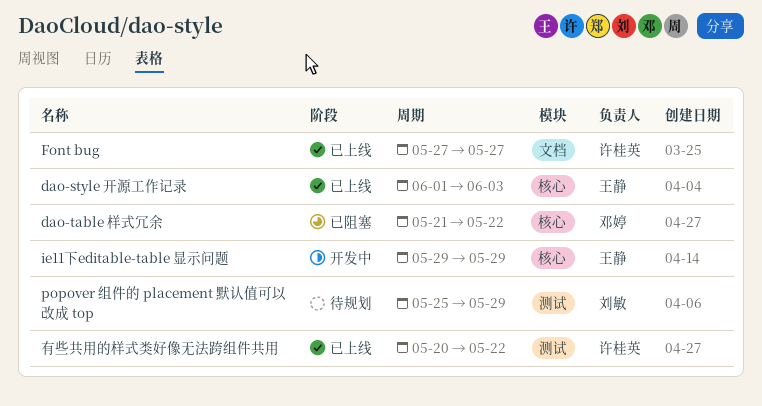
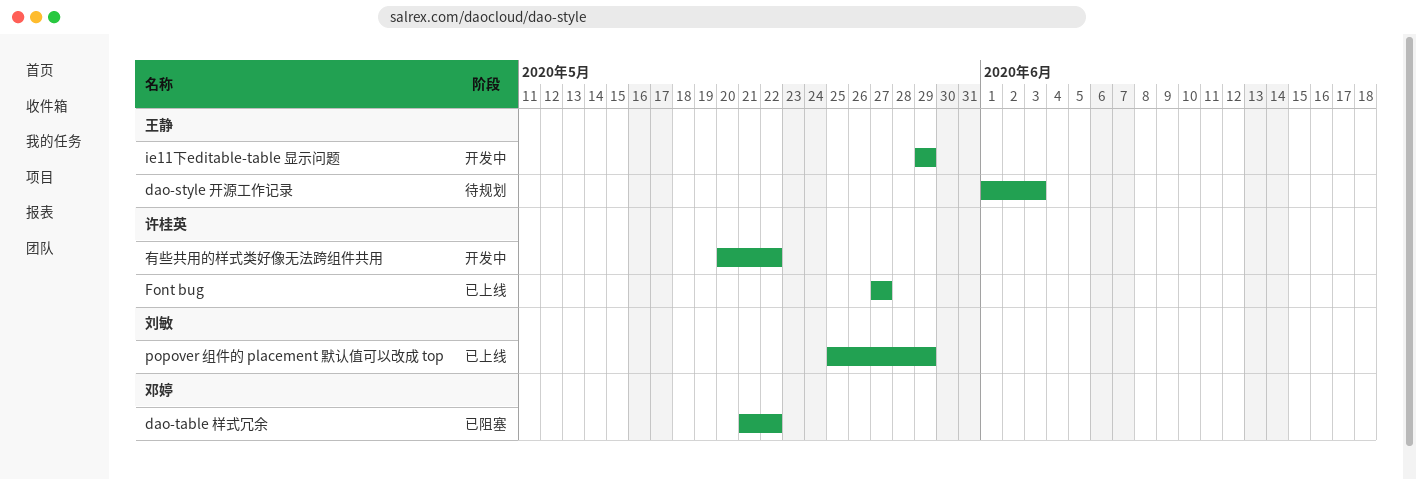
dao-style 开源工作记录, status: 已上线 -> 待规划
popover 组件的 placement 默认值可以改成 top, status: 待规划 -> 已上线
有些共用的样式类好像无法跨组件共用, status: 已上线 -> 开发中

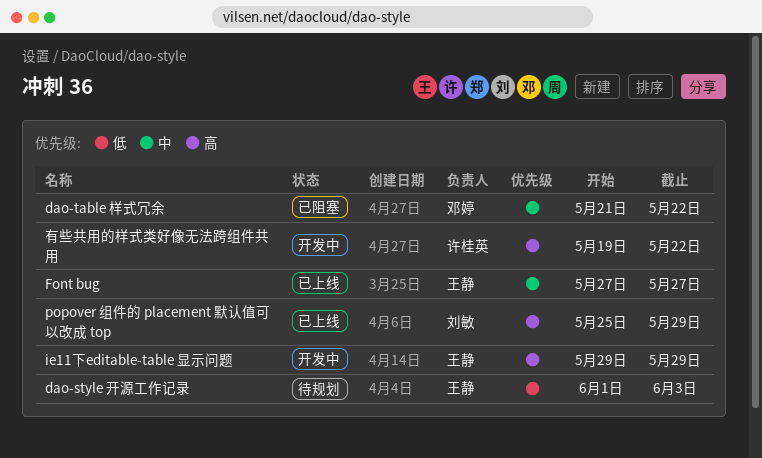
Font bug, owner: 许桂英 -> 王静
有些共用的样式类好像无法跨组件共用, start: May 20 -> May 19

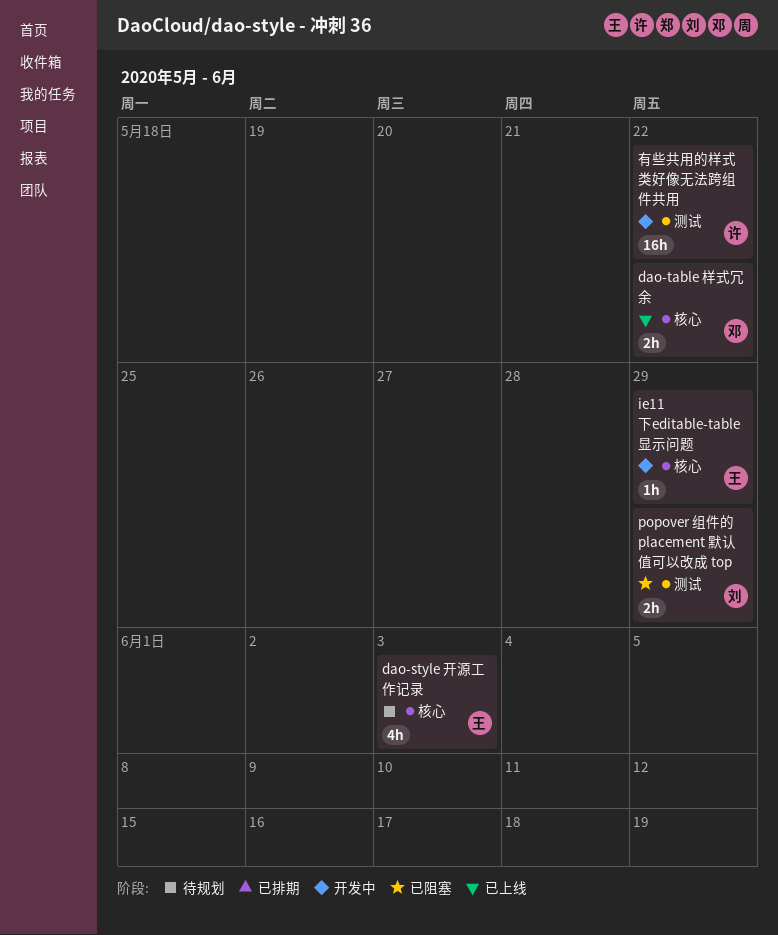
dao-table 样式冗余, status: 已阻塞 -> 已上线
Font bug: present -> none
popover 组件的 placement 默认值可以改成 top, status: 已上线 -> 已阻塞

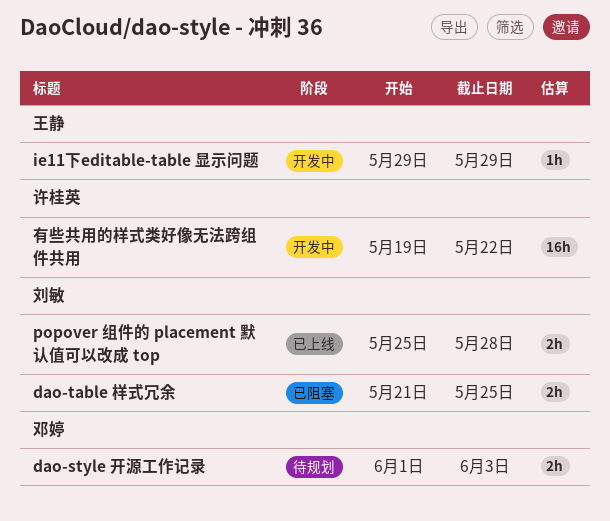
dao-style 开源工作记录, owner: 王静 -> 邓婷
dao-style 开源工作记录, estimate: 4h -> 2h
dao-table 样式冗余, status: 已上线 -> 已阻塞
dao-table 样式冗余, owner: 邓婷 -> 刘敏
dao-table 样式冗余, due: May 22 -> May 25
popover 组件的 placement 默认值可以改成 top, status: 已阻塞 -> 已上线
popover 组件的 placement 默认值可以改成 top, due: May 29 -> May 28

